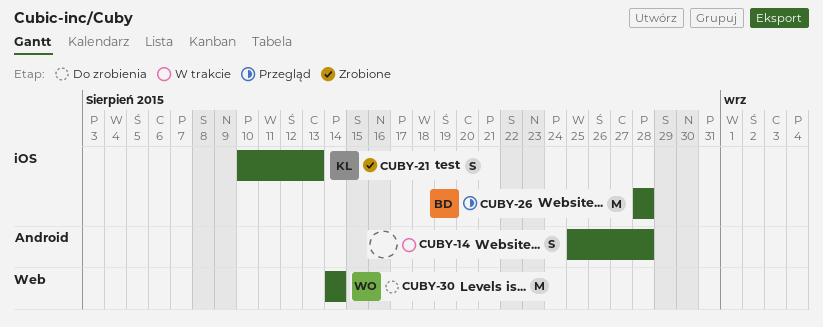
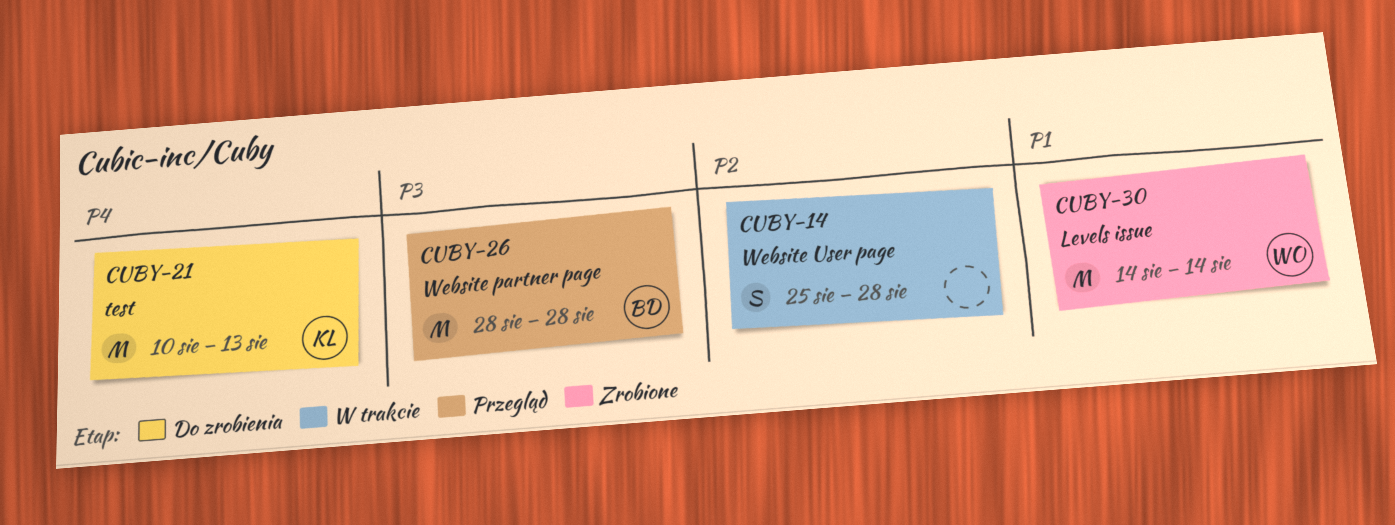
CUBY-21, status: Zrobione -> Do zrobienia
CUBY-21, estimate: S -> M
CUBY-30, status: Do zrobienia -> Zrobione

